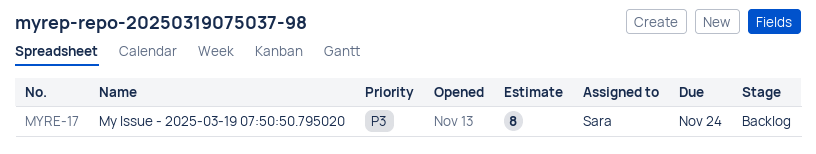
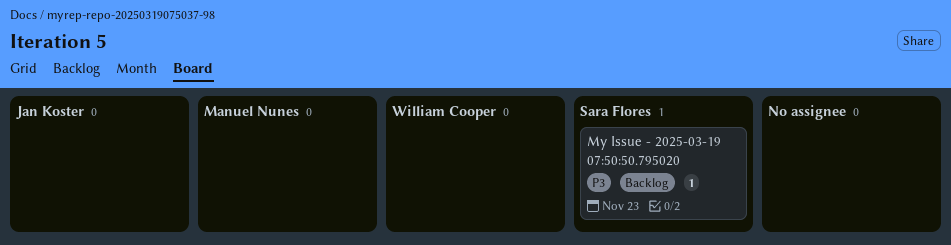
My Issue - 2025-03-19 07:50:50.795020, estimate: 8 -> 1
My Issue - 2025-03-19 07:50:50.795020, due: Nov 24 -> Nov 23

